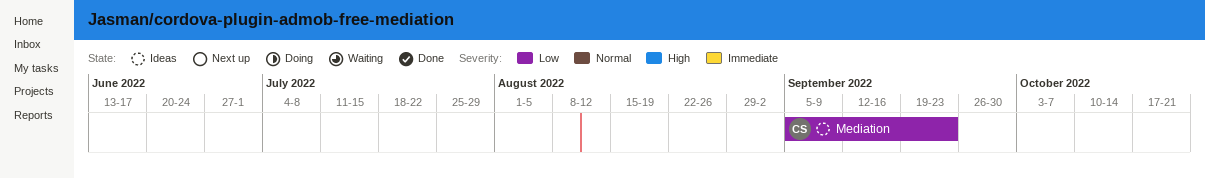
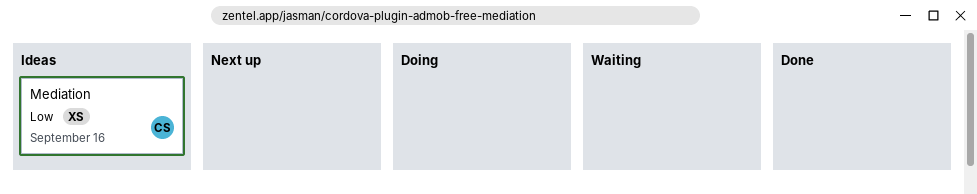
Mediation, due: Sep 23 -> Sep 16

